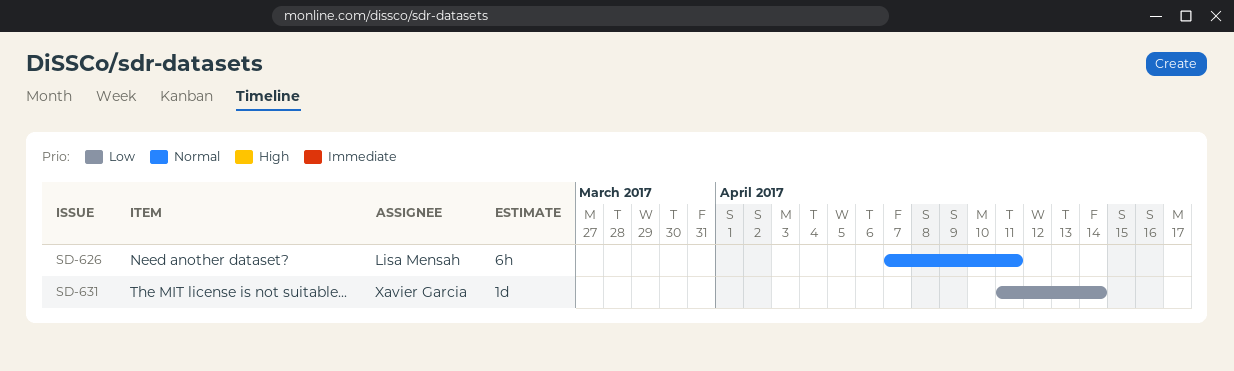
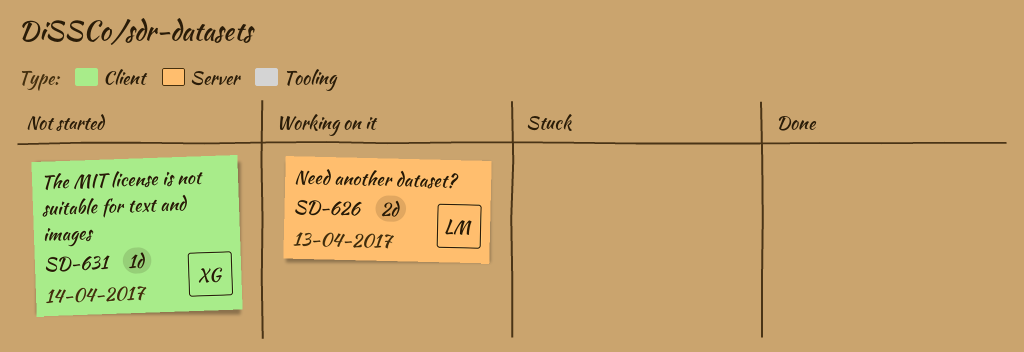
SD-626, estimate: 6h -> 2d
SD-626, due: Apr 11 -> Apr 13

